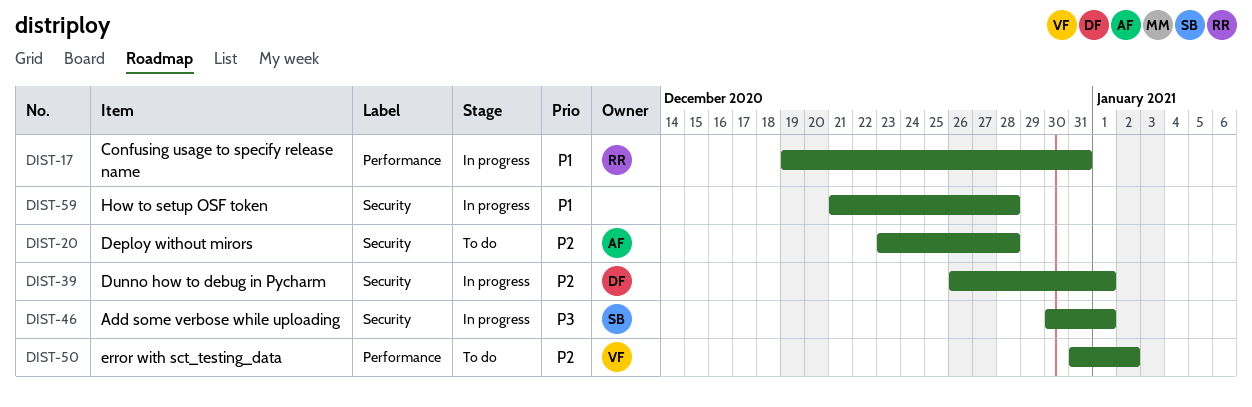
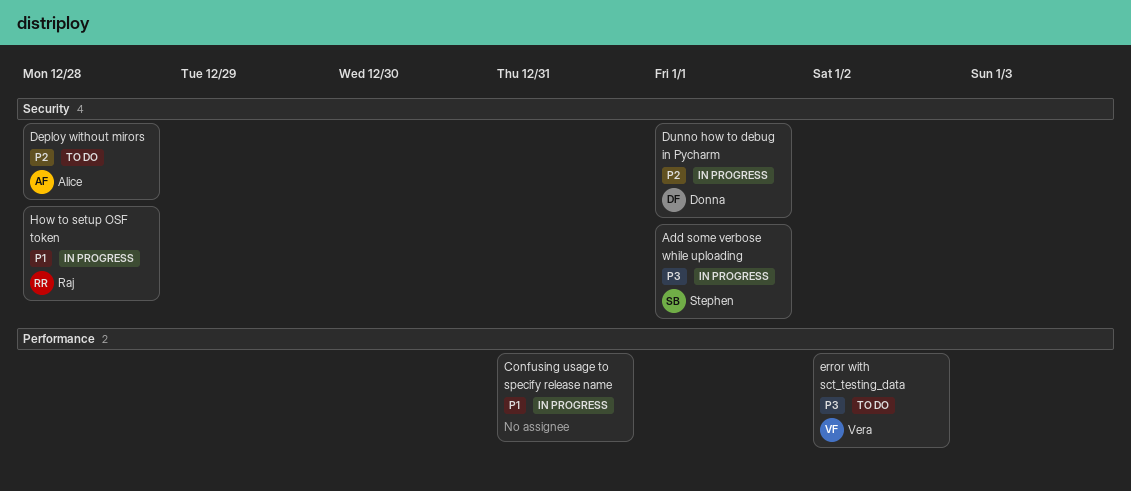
Confusing usage to specify release name, owner: Raj -> none
error with sct_testing_data, priority: P2 -> P3
How to setup OSF token, owner: none -> Raj

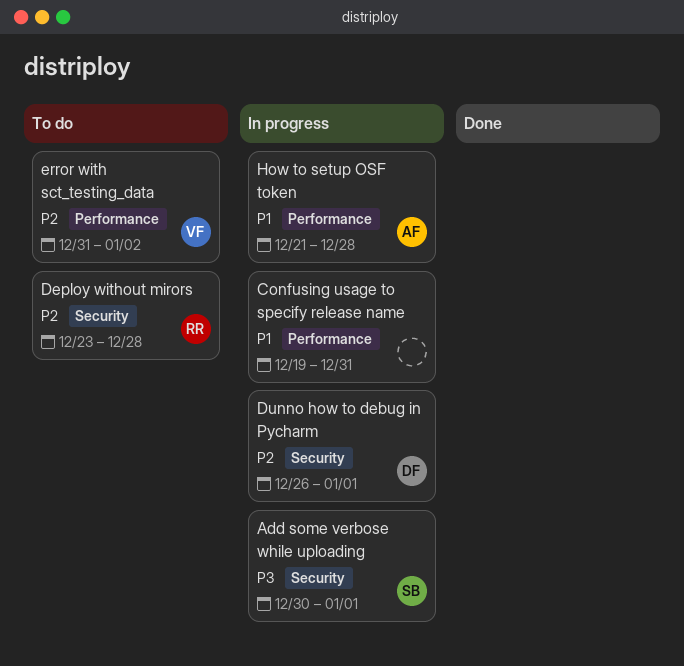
Deploy without mirors, owner: Alice -> Raj
error with sct_testing_data, priority: P3 -> P2
How to setup OSF token, owner: Raj -> Alice
How to setup OSF token, label: Security -> Performance

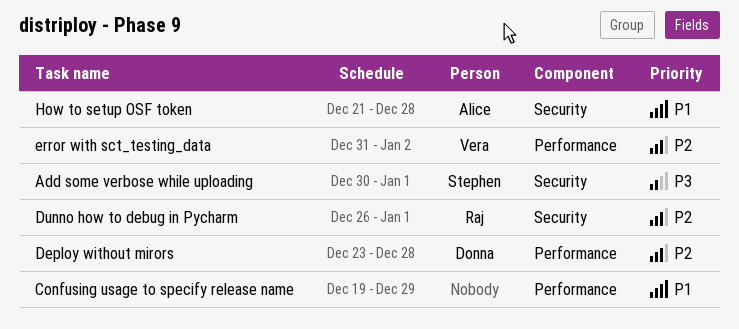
Confusing usage to specify release name, due: Dec 31 -> Dec 29
Deploy without mirors, owner: Raj -> Donna
Deploy without mirors, label: Security -> Performance
Dunno how to debug in Pycharm, owner: Donna -> Raj
How to setup OSF token, label: Performance -> Security

